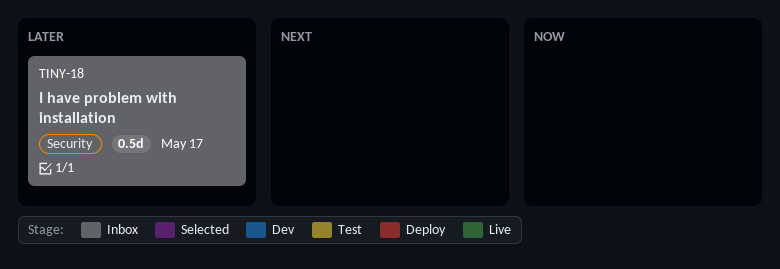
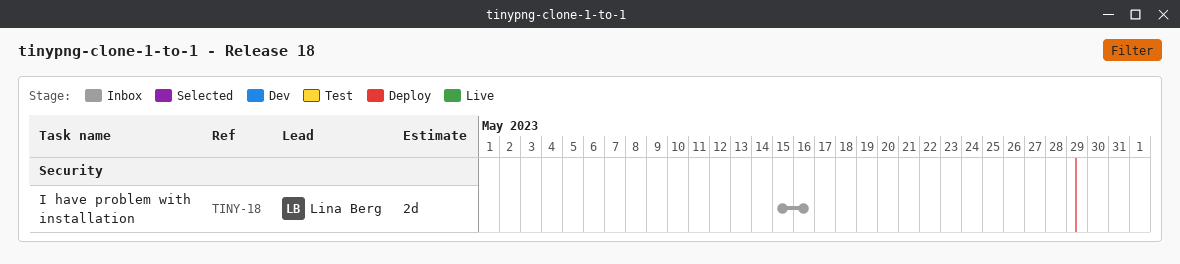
TINY-18, estimate: 0.5d -> 2d
TINY-18, due: May 17 -> May 16

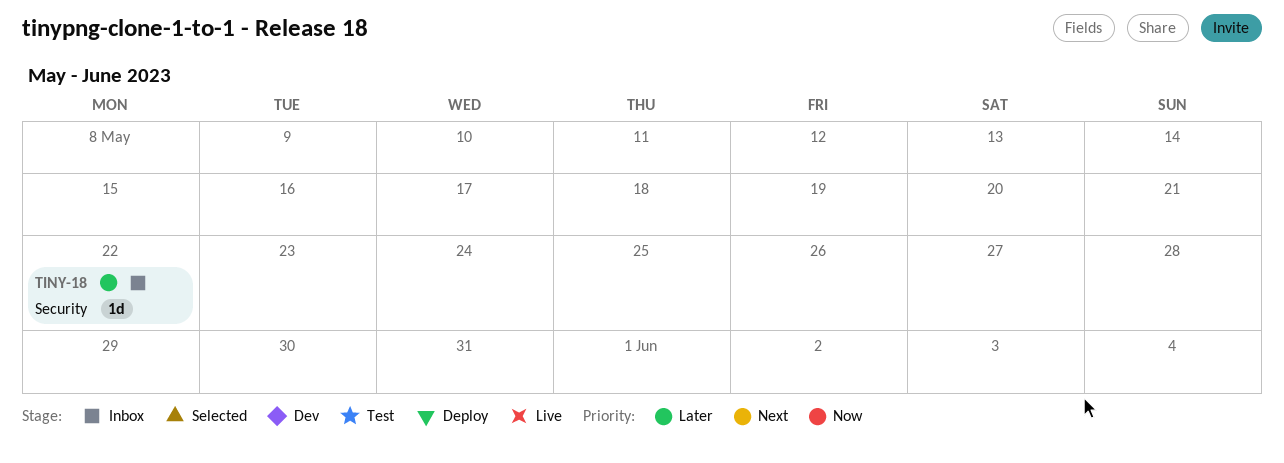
TINY-18, estimate: 2d -> 1d
TINY-18, due: May 16 -> May 22

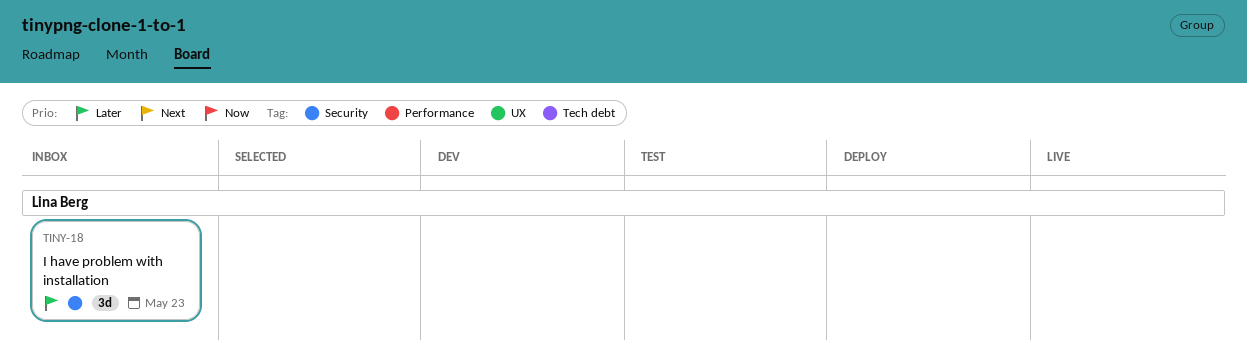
TINY-18, estimate: 1d -> 3d
TINY-18, due: May 22 -> May 23

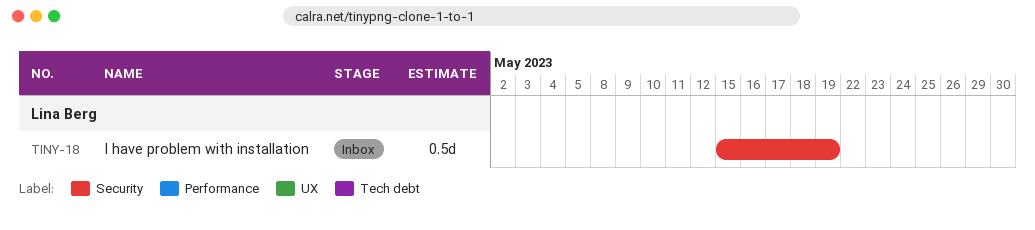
TINY-18, estimate: 3d -> 0.5d
TINY-18, due: May 23 -> May 19

